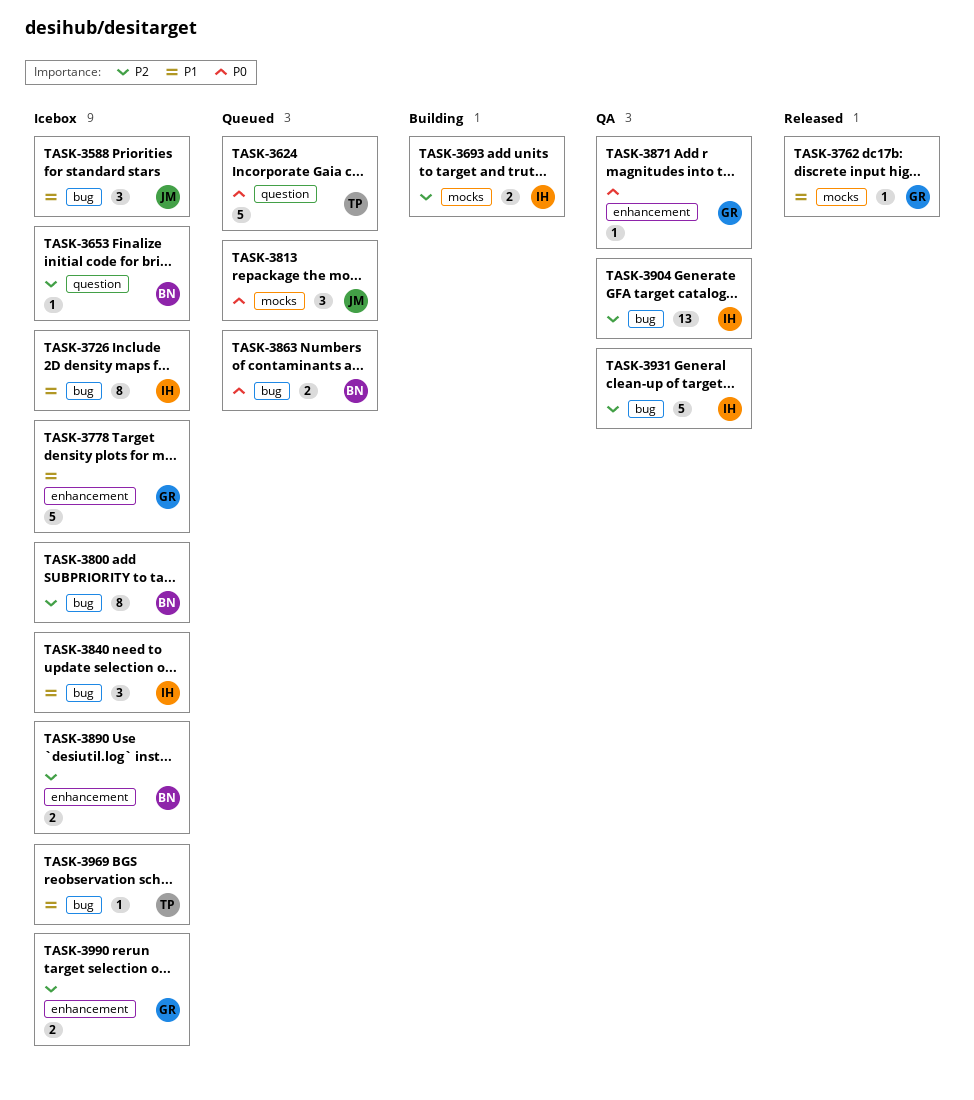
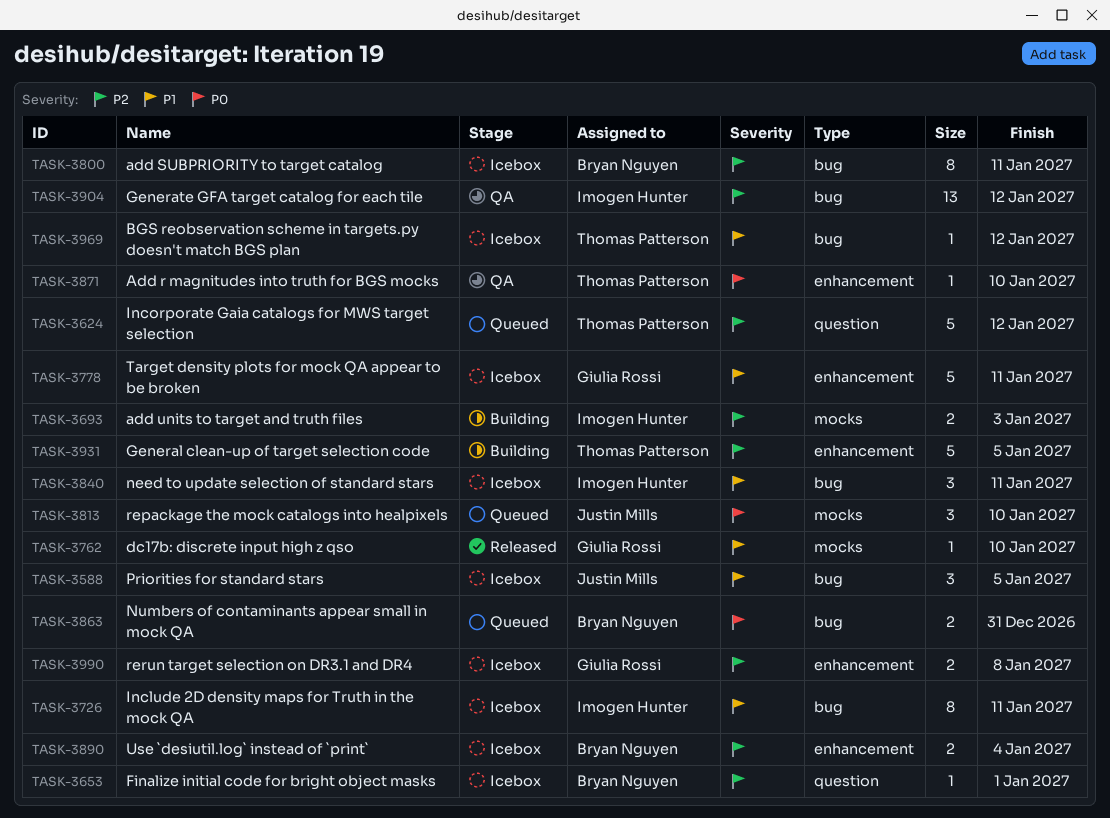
TASK-3624, priority: P0 -> P2
TASK-3871, owner: Giulia Rossi -> Thomas Patterson
TASK-3931, status: QA -> Building
TASK-3931, owner: Imogen Hunter -> Thomas Patterson
TASK-3931, label: bug -> enhancement

